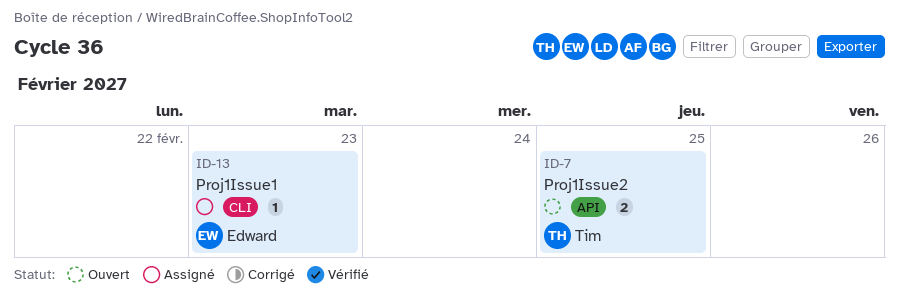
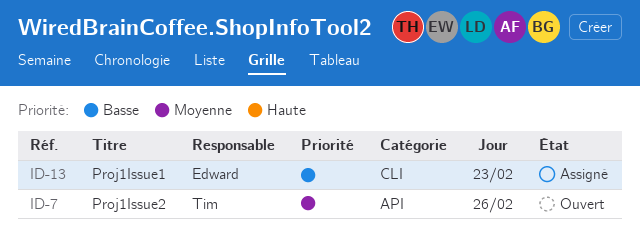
ID-7, day: Feb 25 -> Feb 26

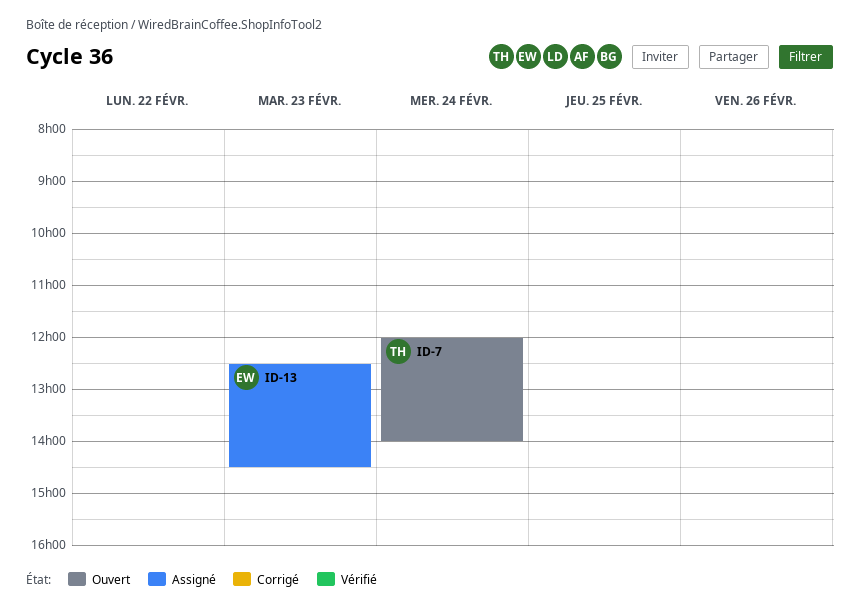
ID-7, day: Feb 26 -> Feb 24

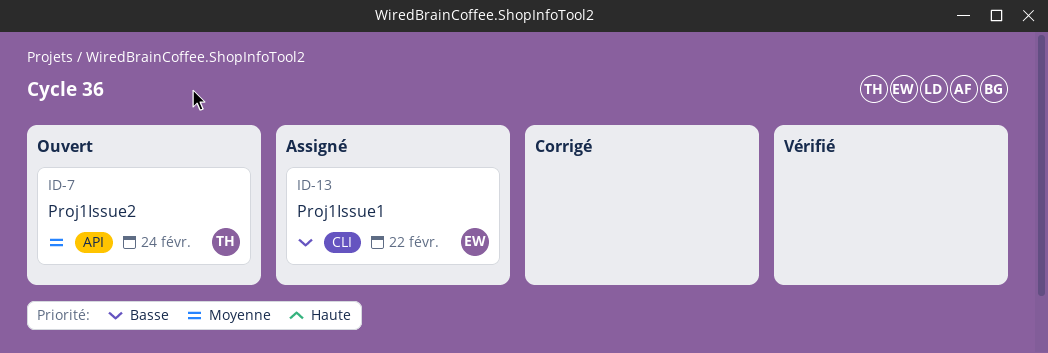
ID-13, day: Feb 23 -> Feb 22

